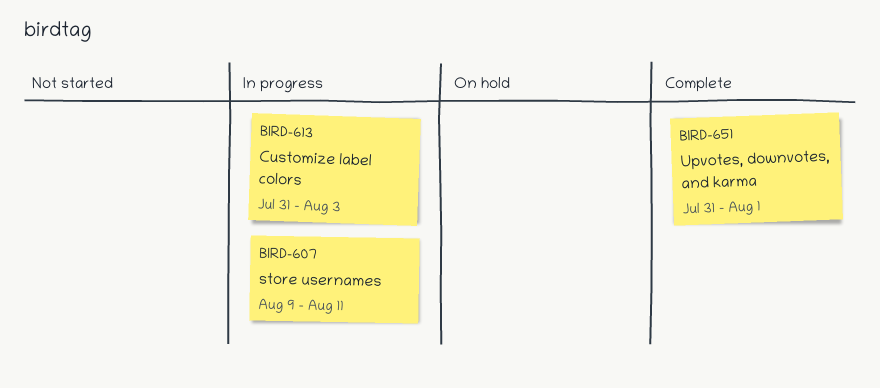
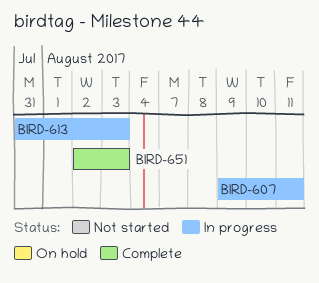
BIRD-651, start: Jul 31 -> Aug 2
BIRD-651, due: Aug 1 -> Aug 3

